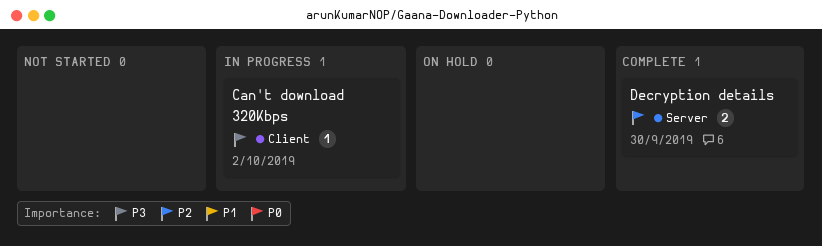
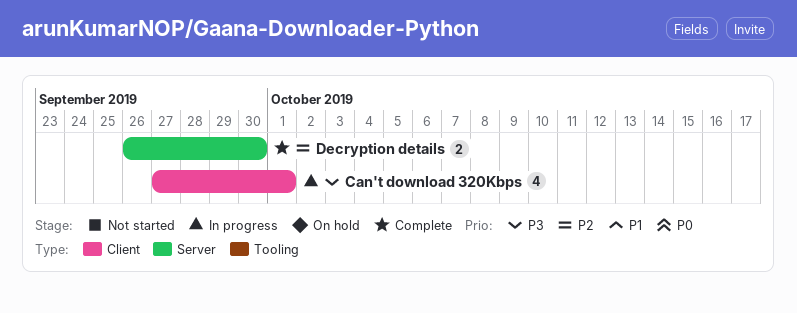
Can't download 320Kbps, estimate: 1 -> 4
Can't download 320Kbps, due: Oct 2 -> Oct 1

